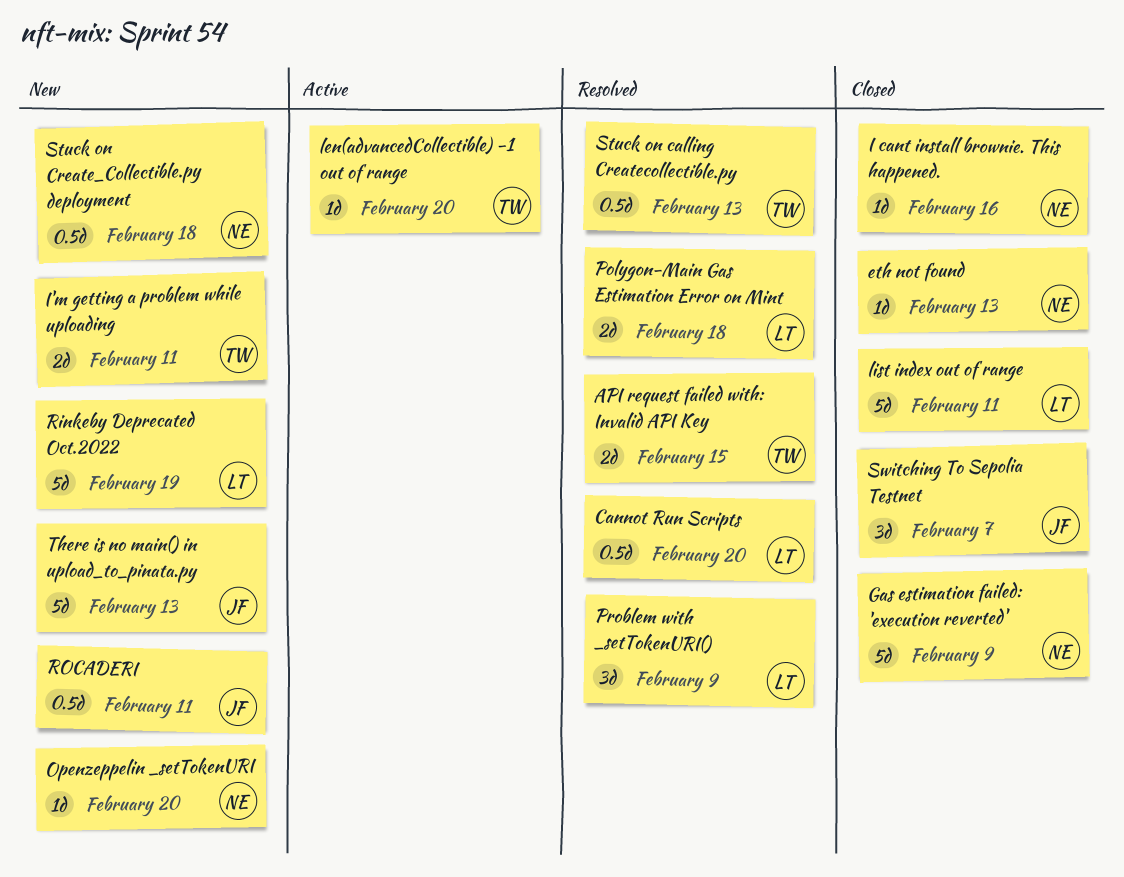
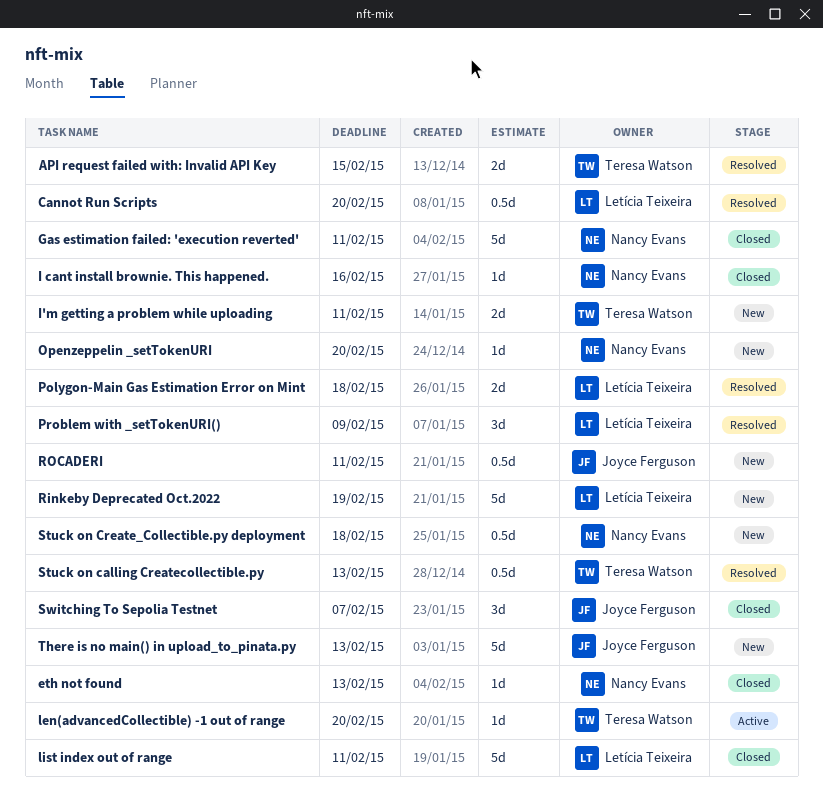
Gas estimation failed: 'execution reverted', due: Feb 9 -> Feb 11

